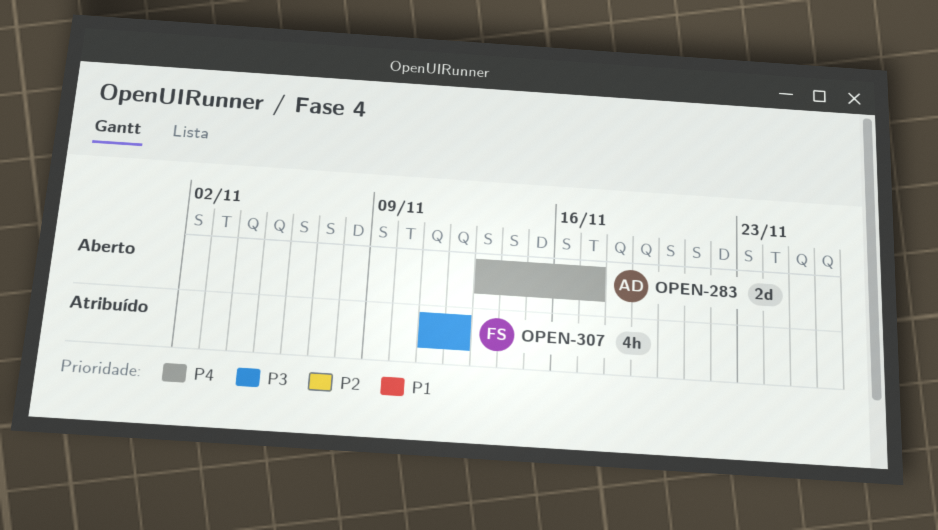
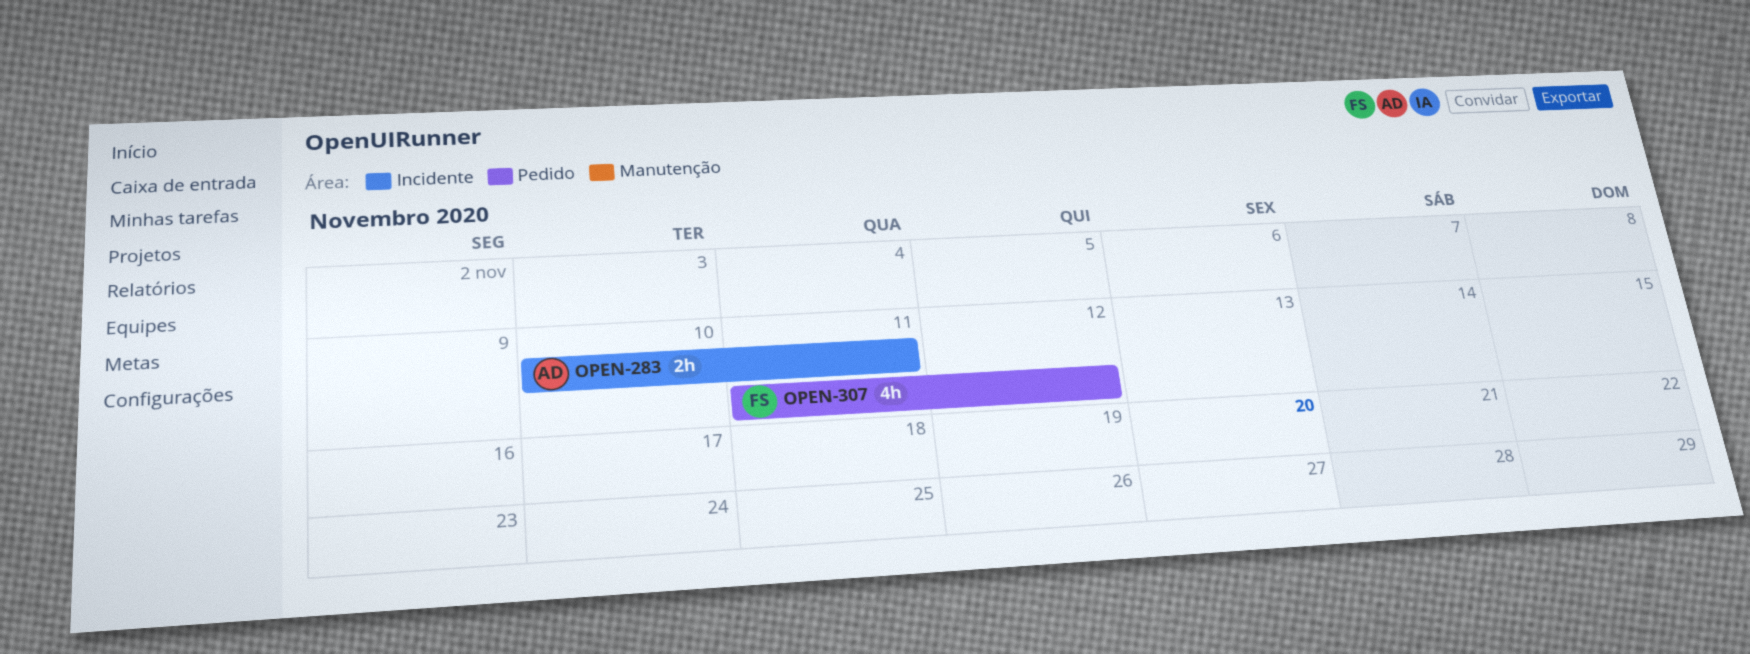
OPEN-283, estimate: 2d -> 2h
OPEN-283, start: Nov 13 -> Nov 10
OPEN-283, due: Nov 17 -> Nov 11

